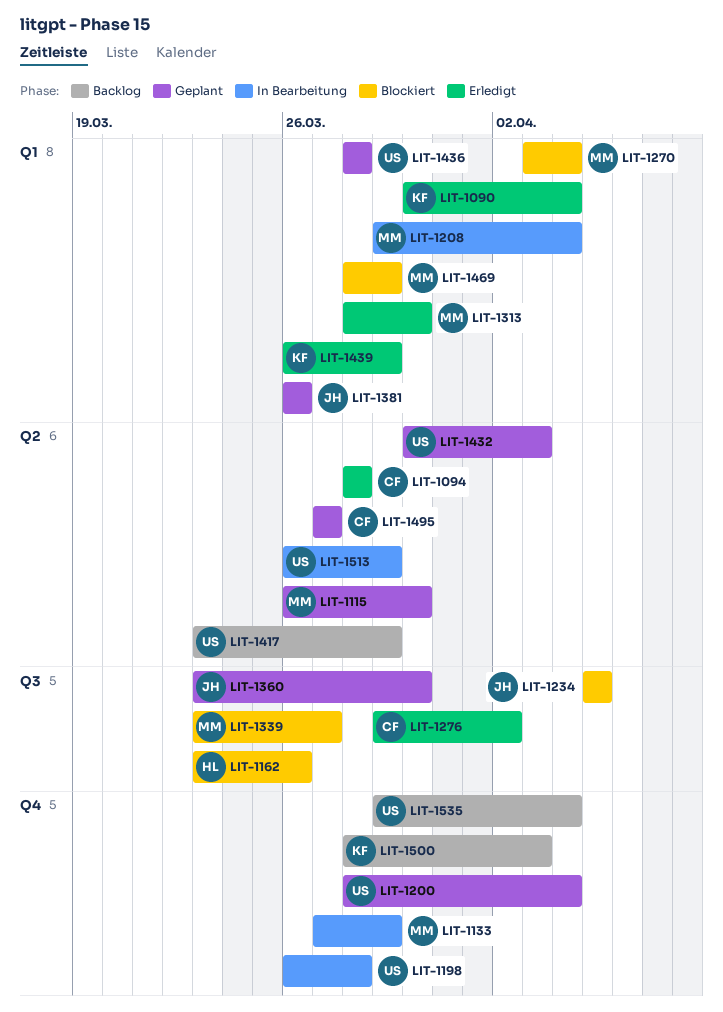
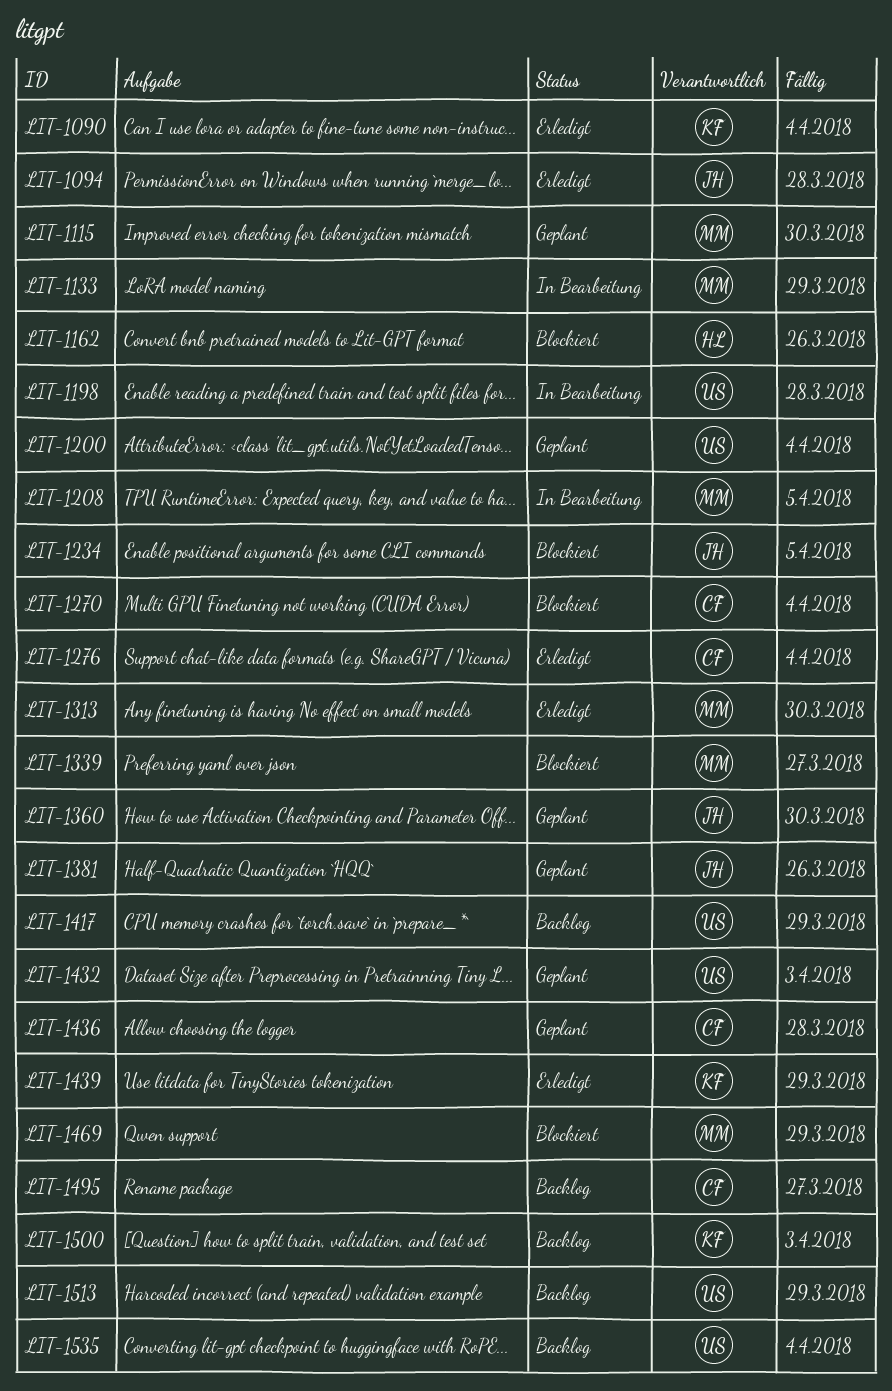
LIT-1094, owner: CF -> JH
LIT-1208, due: Apr 4 -> Apr 5
LIT-1270, owner: MM -> CF
LIT-1276, due: Apr 2 -> Apr 4
LIT-1436, owner: US -> CF
LIT-1495, status: Geplant -> Backlog
LIT-1513, status: In Bearbeitung -> Backlog

